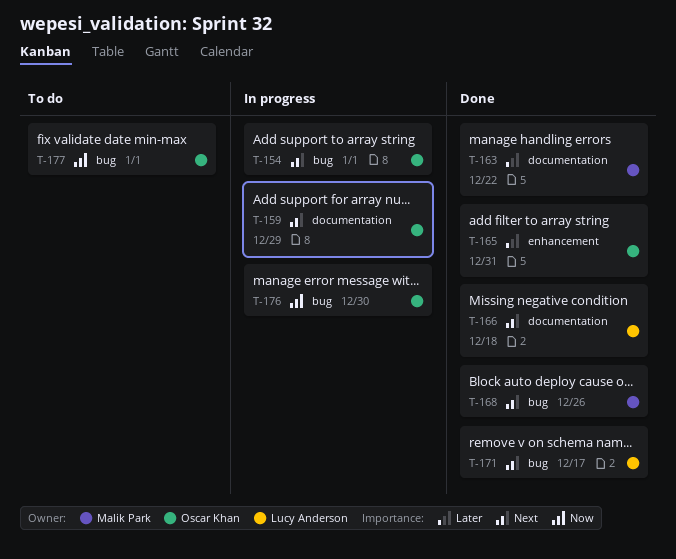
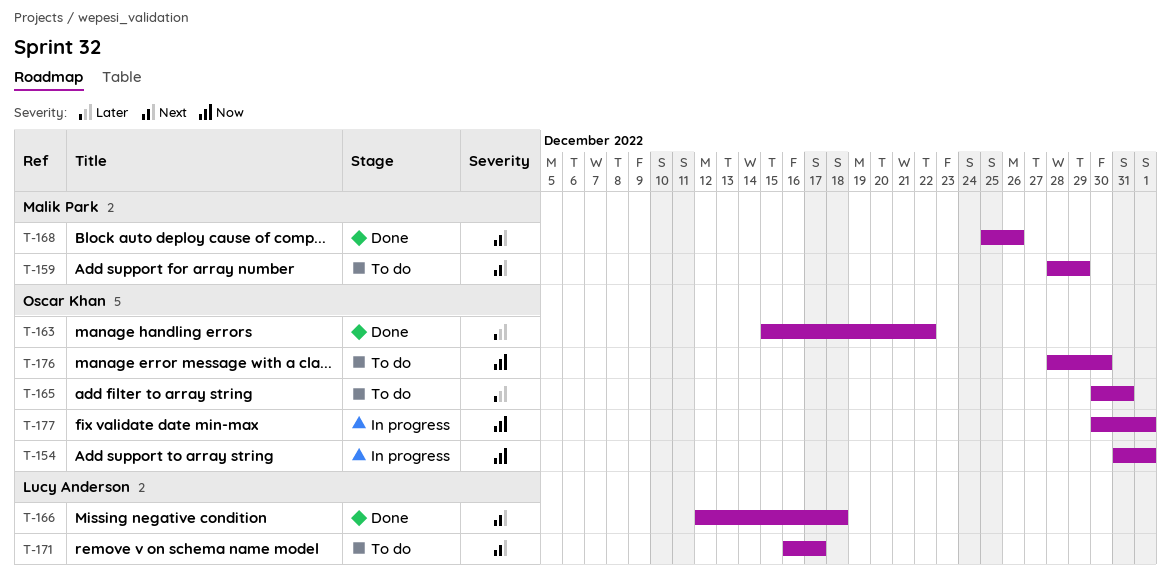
T-154, priority: Next -> Now
T-159, status: In progress -> To do
T-159, owner: Oscar Khan -> Malik Park
T-163, owner: Malik Park -> Oscar Khan
T-165, status: Done -> To do
T-171, status: Done -> To do
T-176, status: In progress -> To do
T-177, status: To do -> In progress

